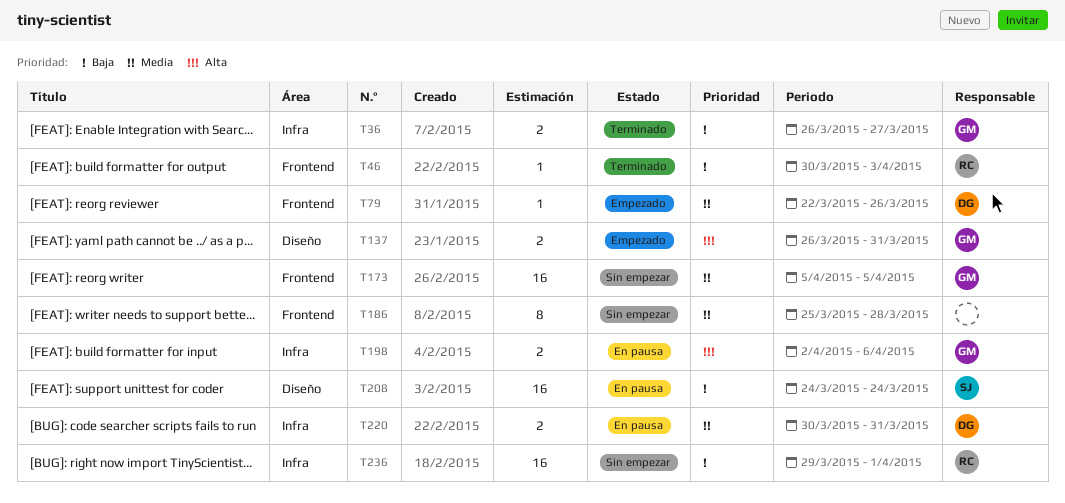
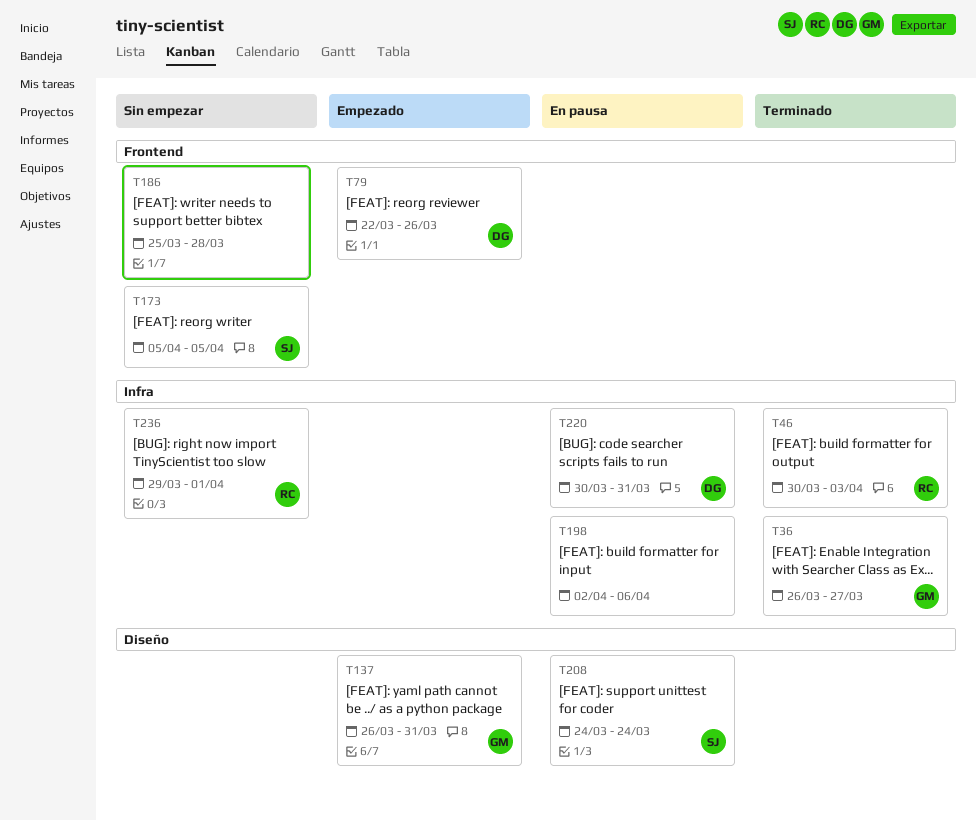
T46, label: Frontend -> Infra
T173, owner: GM -> SJ
T198, owner: GM -> none

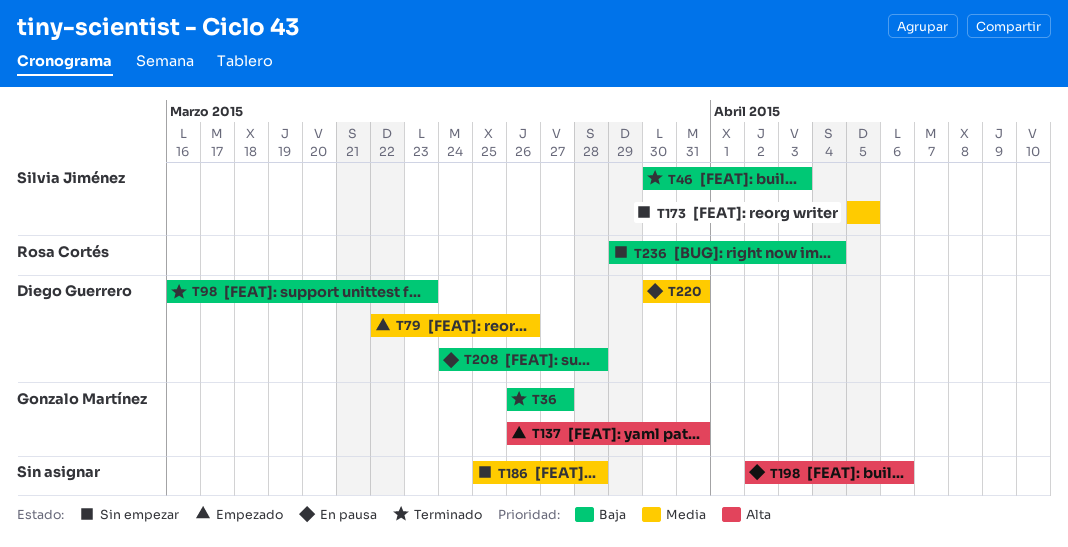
T46, owner: Rosa Cortés -> Silvia Jiménez
T98: none -> present
T208, owner: Silvia Jiménez -> Diego Guerrero
T208, due: Mar 24 -> Mar 28
T236, due: Apr 1 -> Apr 4

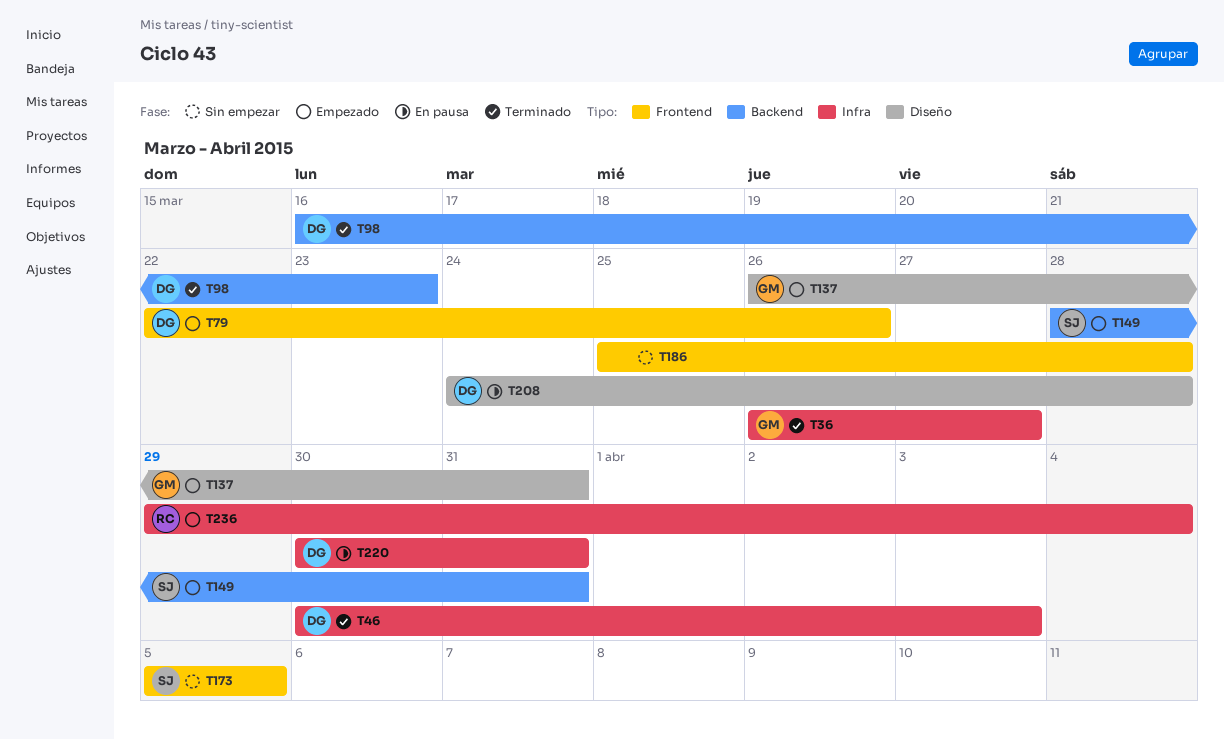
T46, owner: Silvia Jiménez -> Diego Guerrero
T149: none -> present
T198: present -> none
T236, status: Sin empezar -> Empezado

